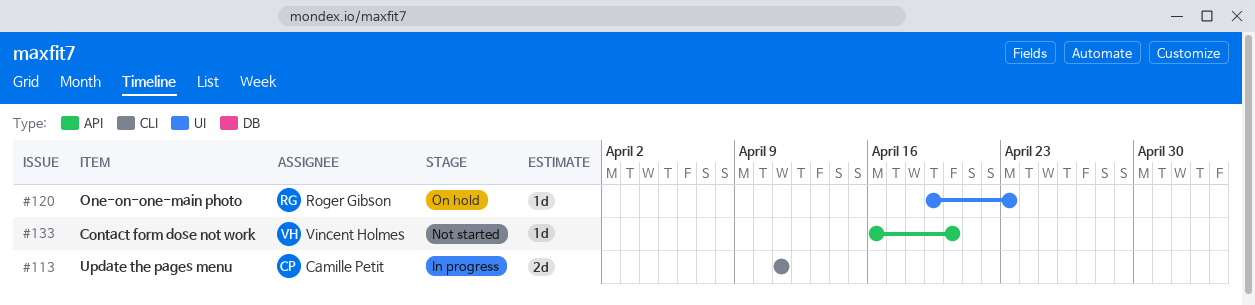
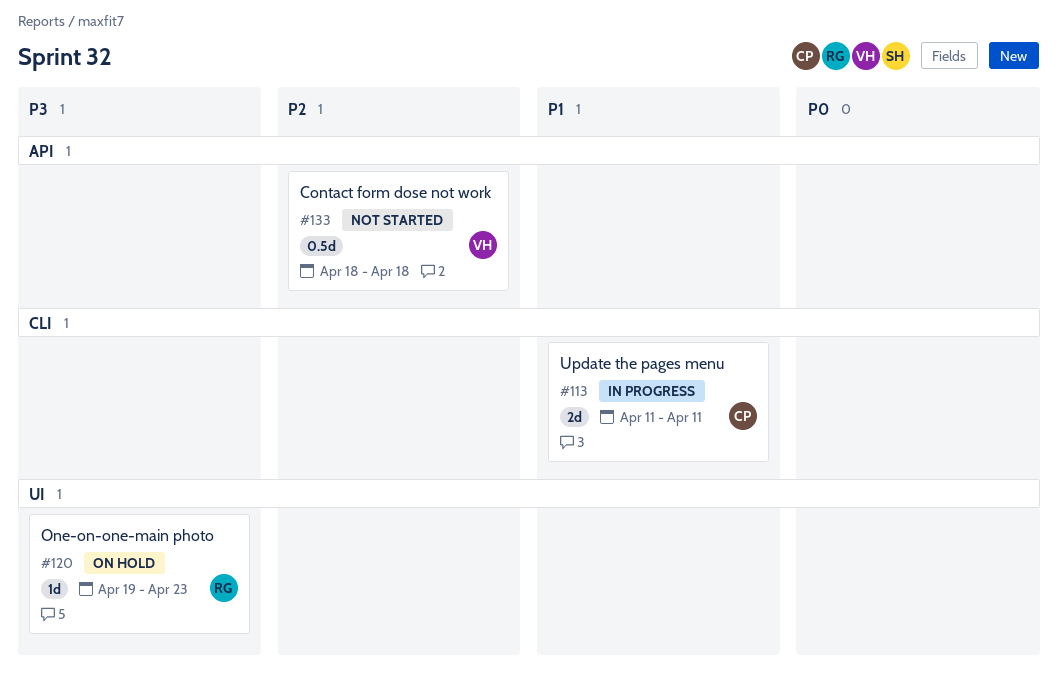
#133, estimate: 1d -> 0.5d
#133, start: Apr 16 -> Apr 18
#133, due: Apr 20 -> Apr 18

